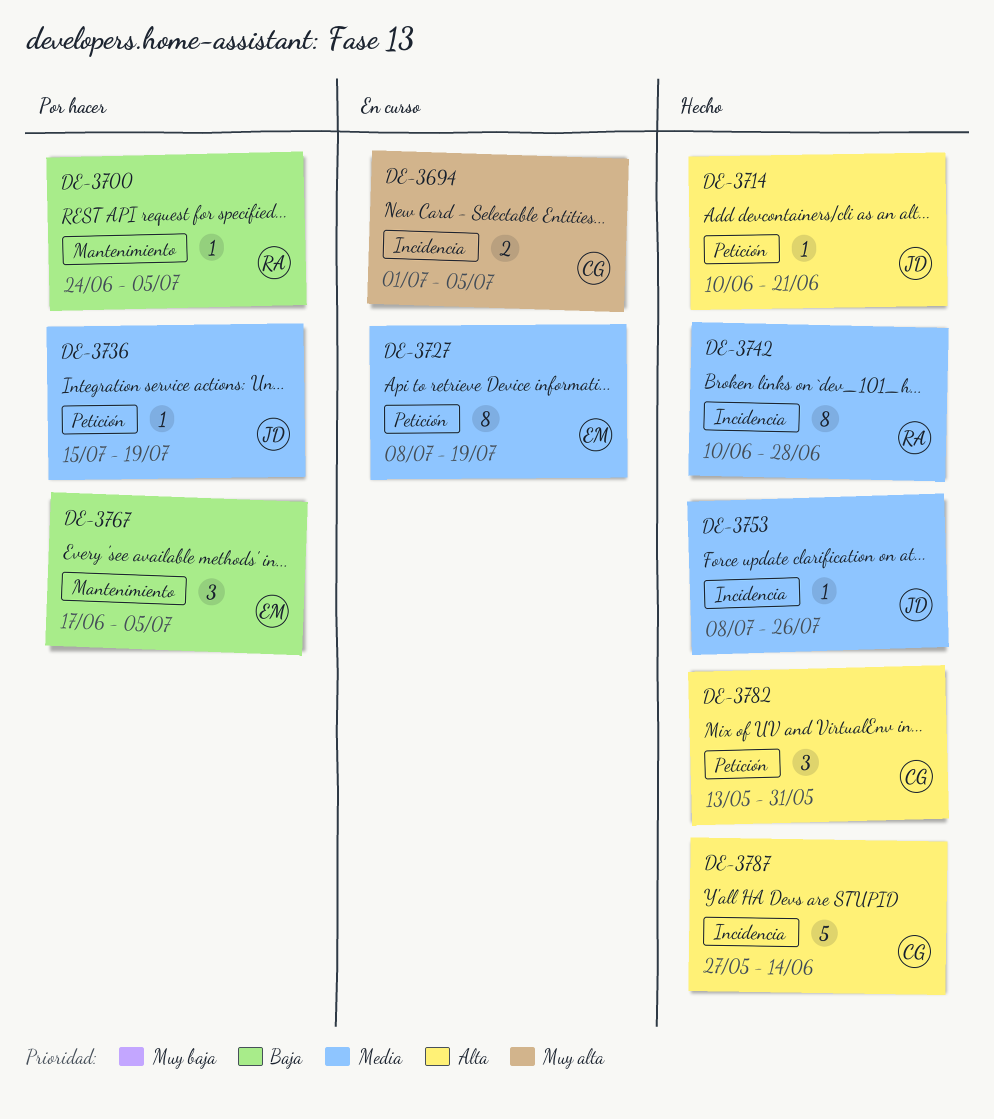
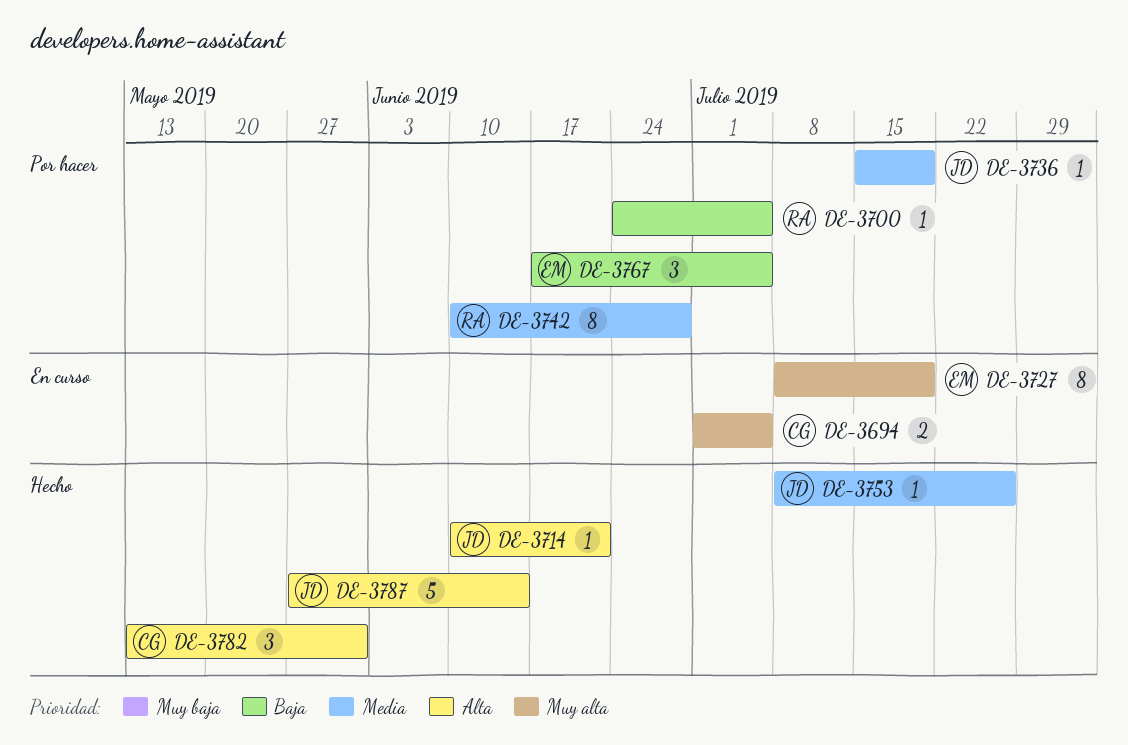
DE-3727, priority: Media -> Muy alta
DE-3742, status: Hecho -> Por hacer
DE-3787, owner: CG -> JD

